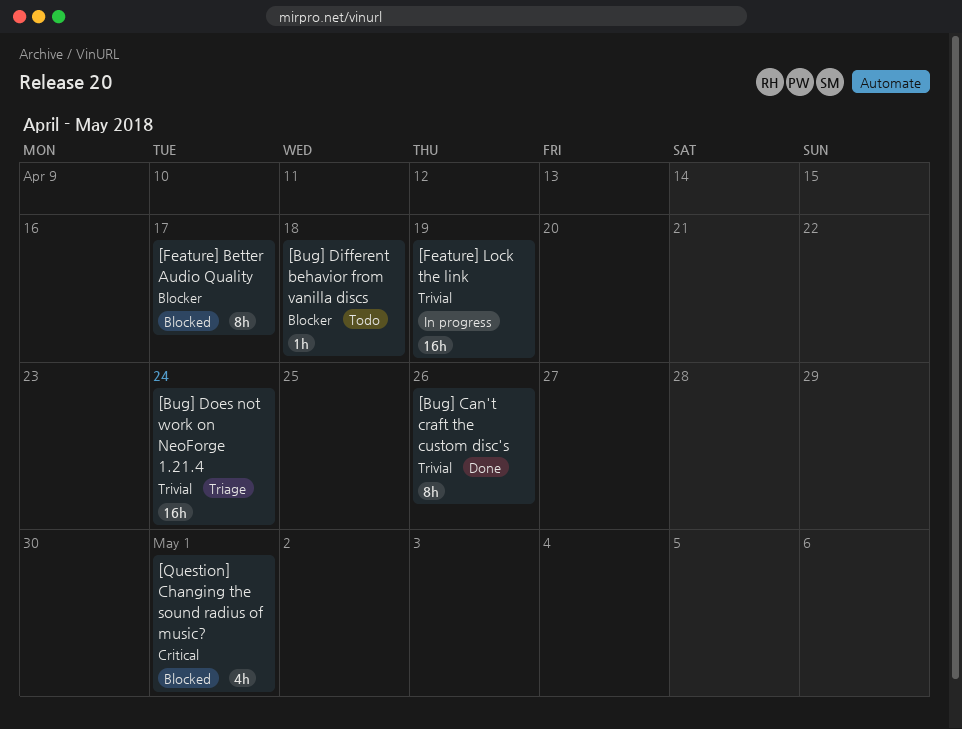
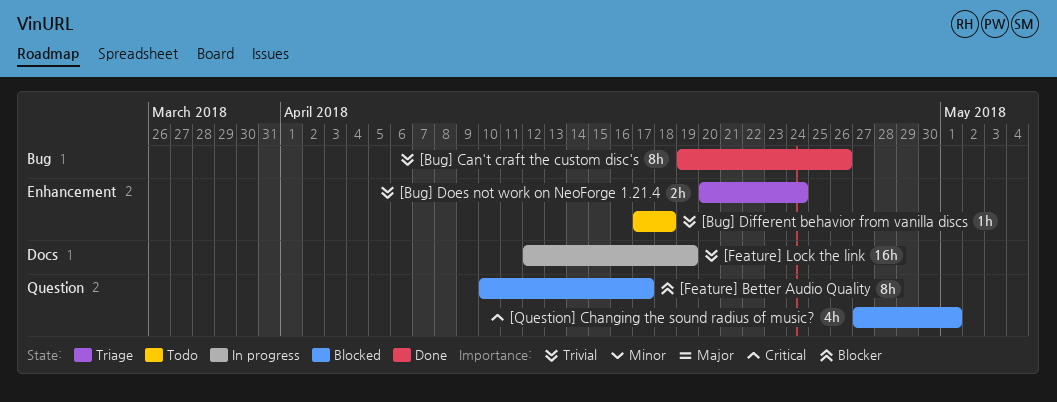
[Bug] Different behavior from vanilla discs, priority: Blocker -> Trivial
[Bug] Does not work on NeoForge 1.21.4, estimate: 16h -> 2h

